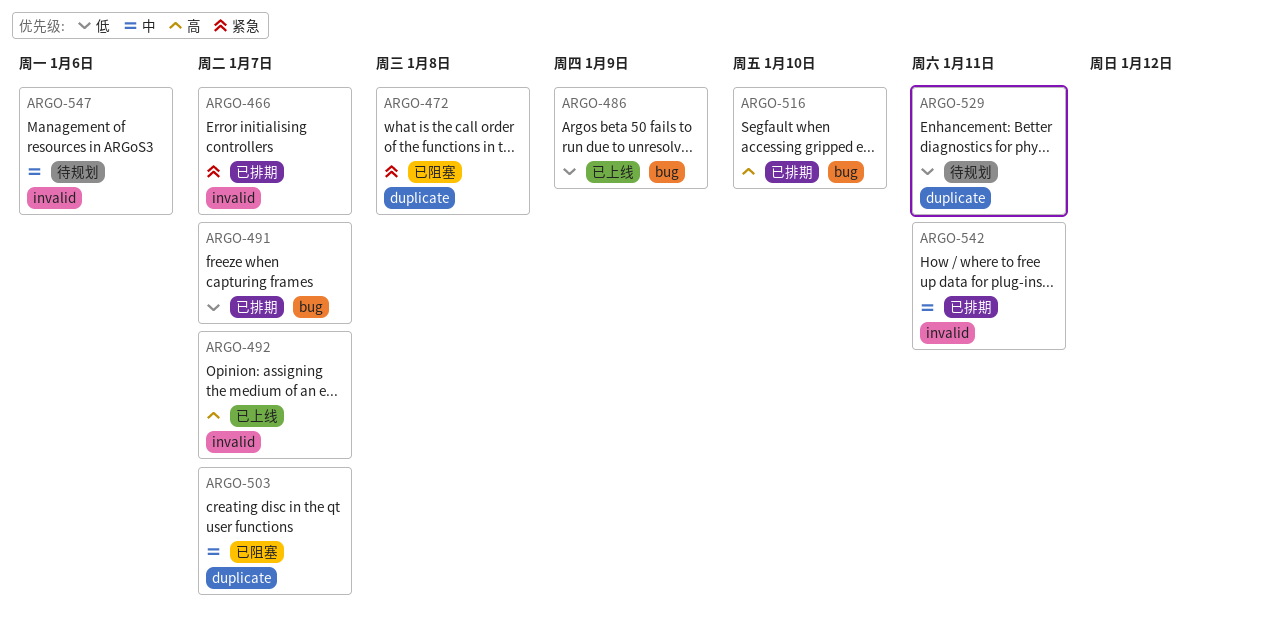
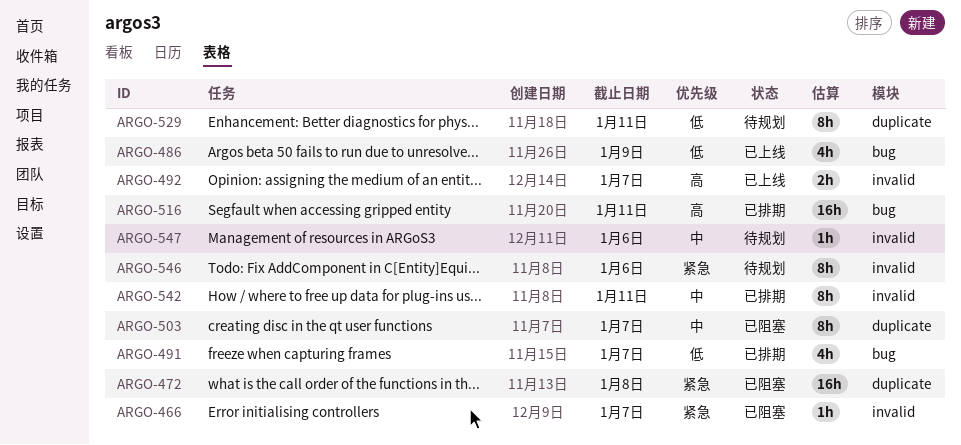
ARGO-466, status: 已排期 -> 已阻塞
ARGO-516, due: Jan 10 -> Jan 11
ARGO-546: none -> present

